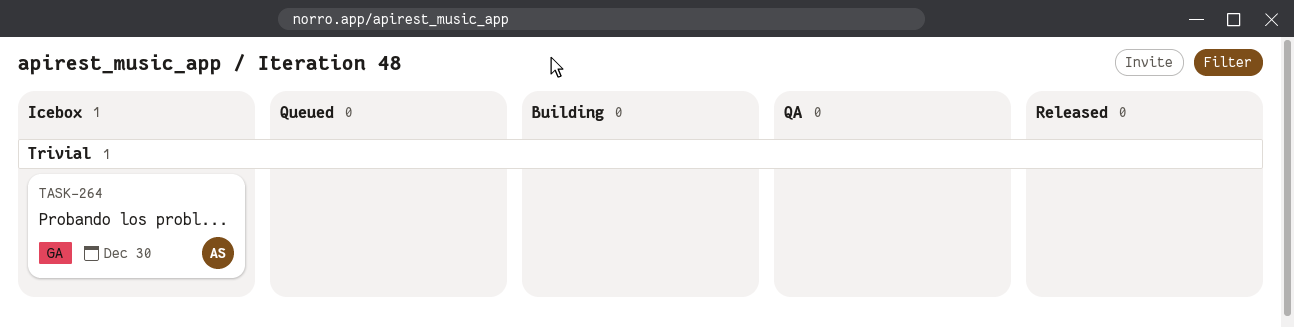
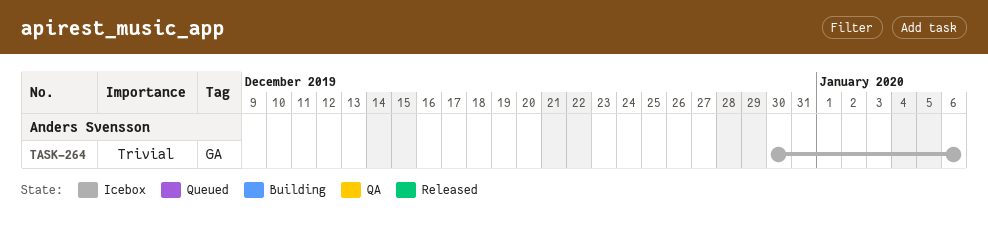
TASK-264, due: Dec 30 -> Jan 6

